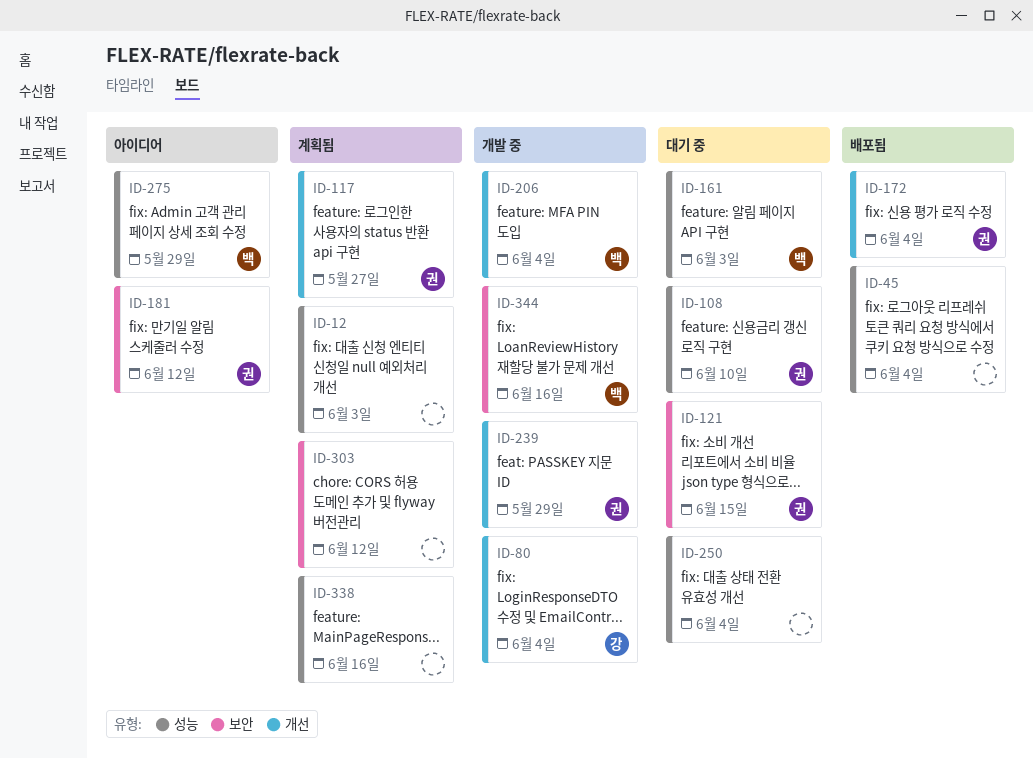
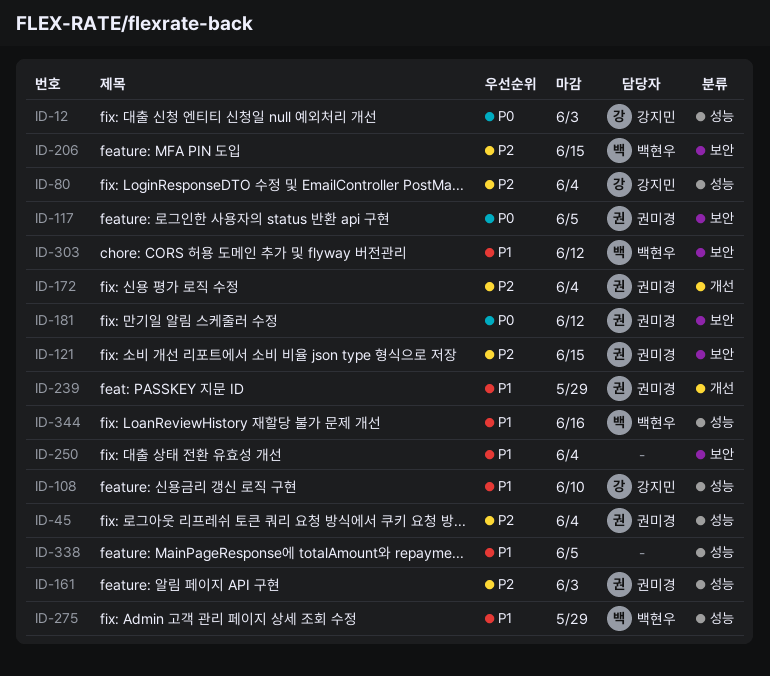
ID-12, owner: none -> 강지민
ID-45, owner: none -> 권미경
ID-80, label: 개선 -> 성능
ID-108, owner: 권미경 -> 강지민
ID-117, label: 개선 -> 보안
ID-117, due: May 27 -> Jun 5
ID-161, owner: 백현우 -> 권미경
ID-206, label: 개선 -> 보안
ID-206, due: Jun 4 -> Jun 15
ID-250, label: 성능 -> 보안
ID-303, owner: none -> 백현우
ID-338, due: Jun 16 -> Jun 5
ID-344, label: 보안 -> 성능

